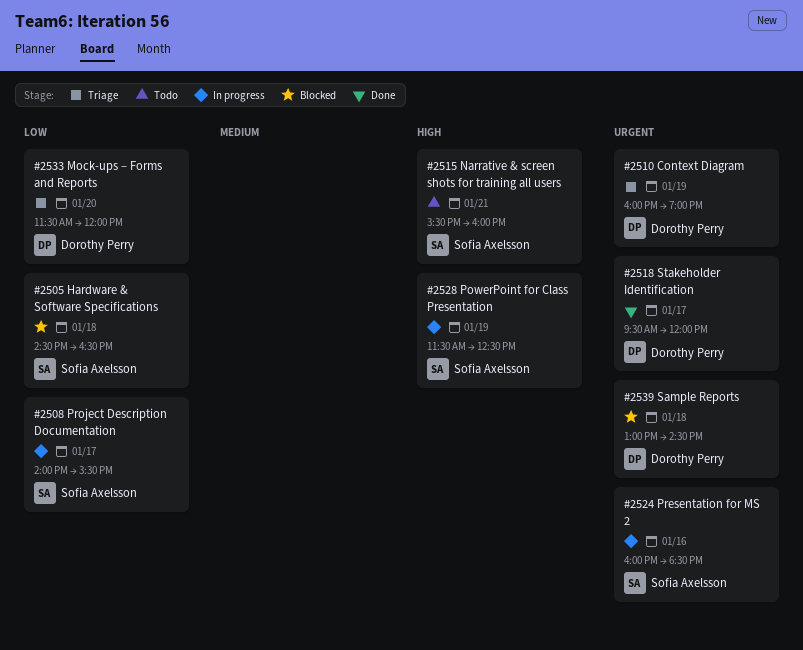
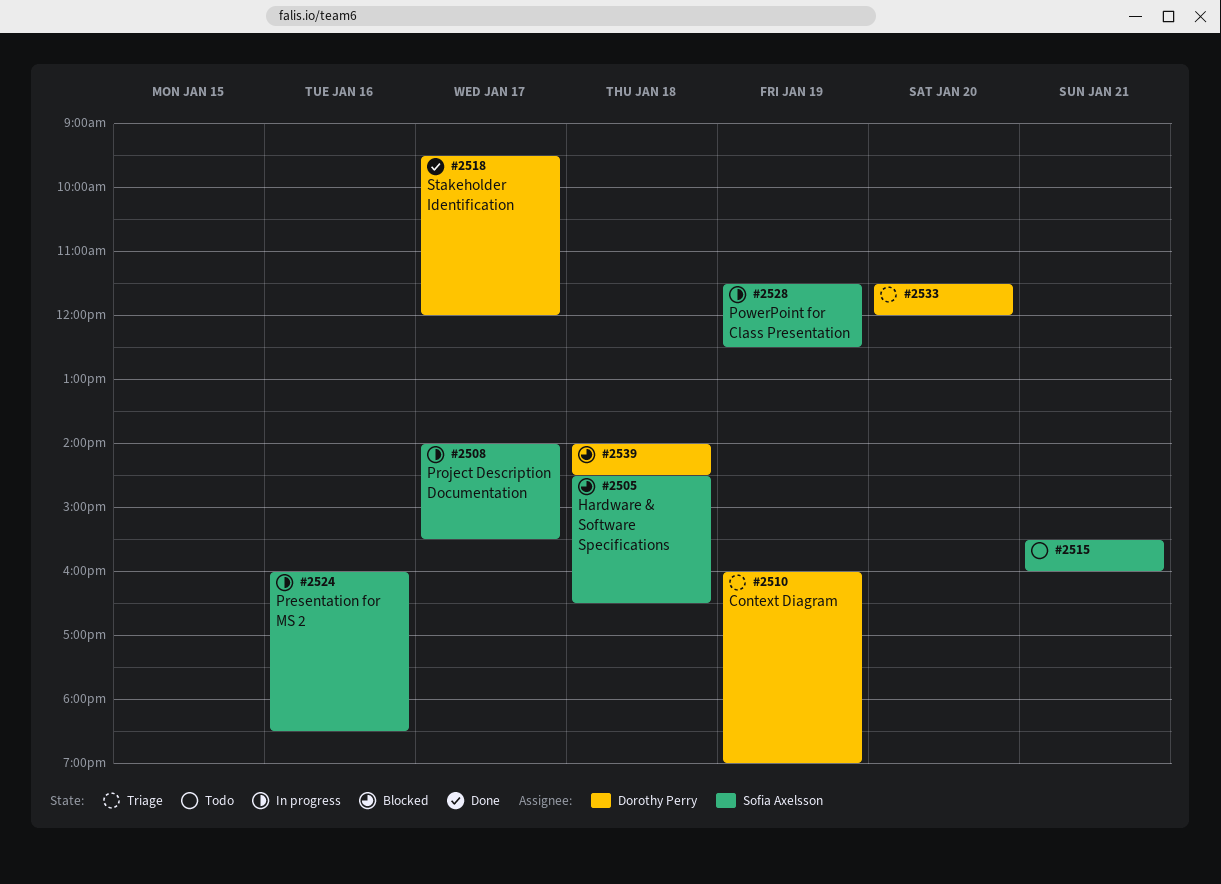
#2539, begins: 13:00 -> 14:00

